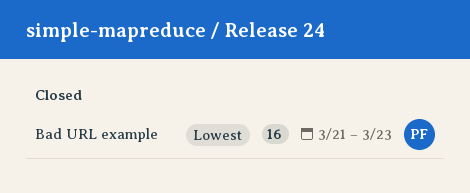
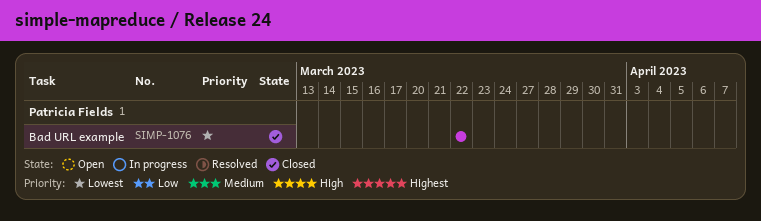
Bad URL example, start: Mar 21 -> Mar 22
Bad URL example, due: Mar 23 -> Mar 22

